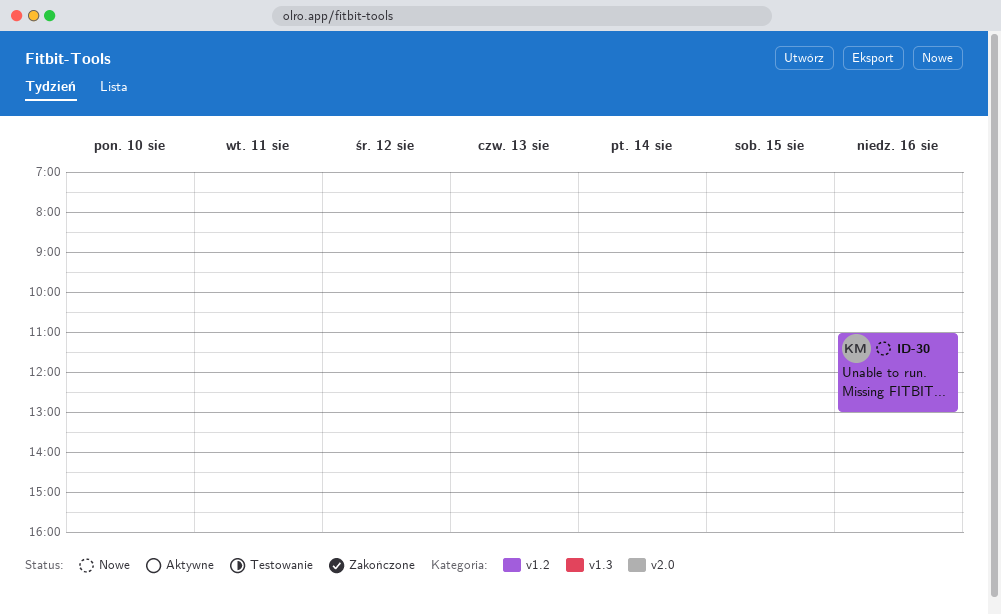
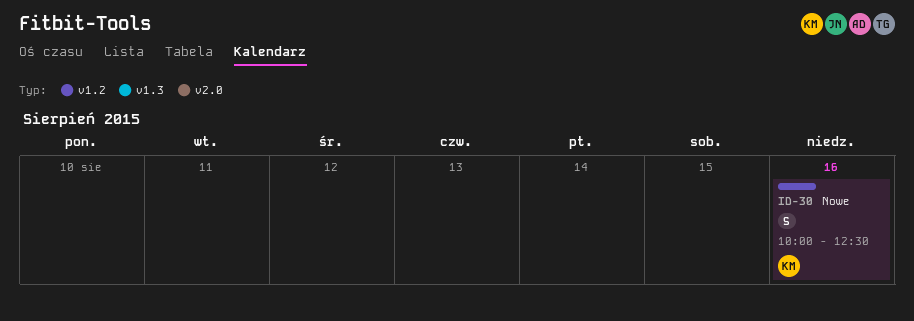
ID-30, begins: 11:00 -> 10:00
ID-30, ends: 13:00 -> 12:30

